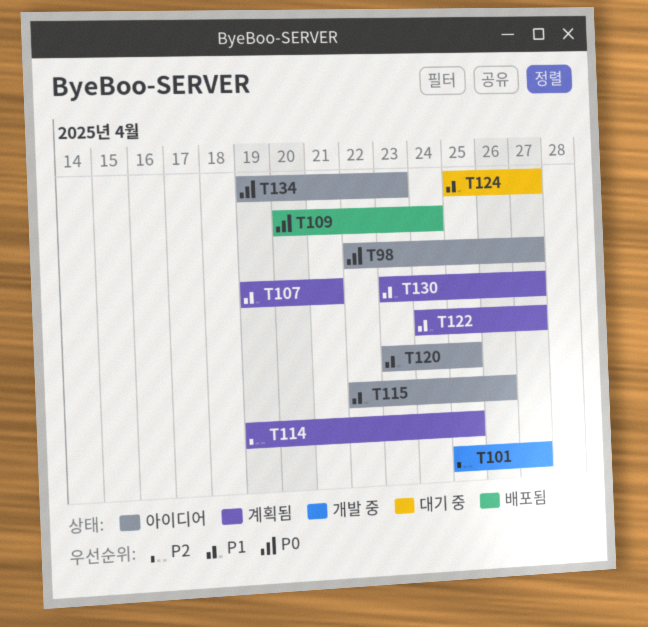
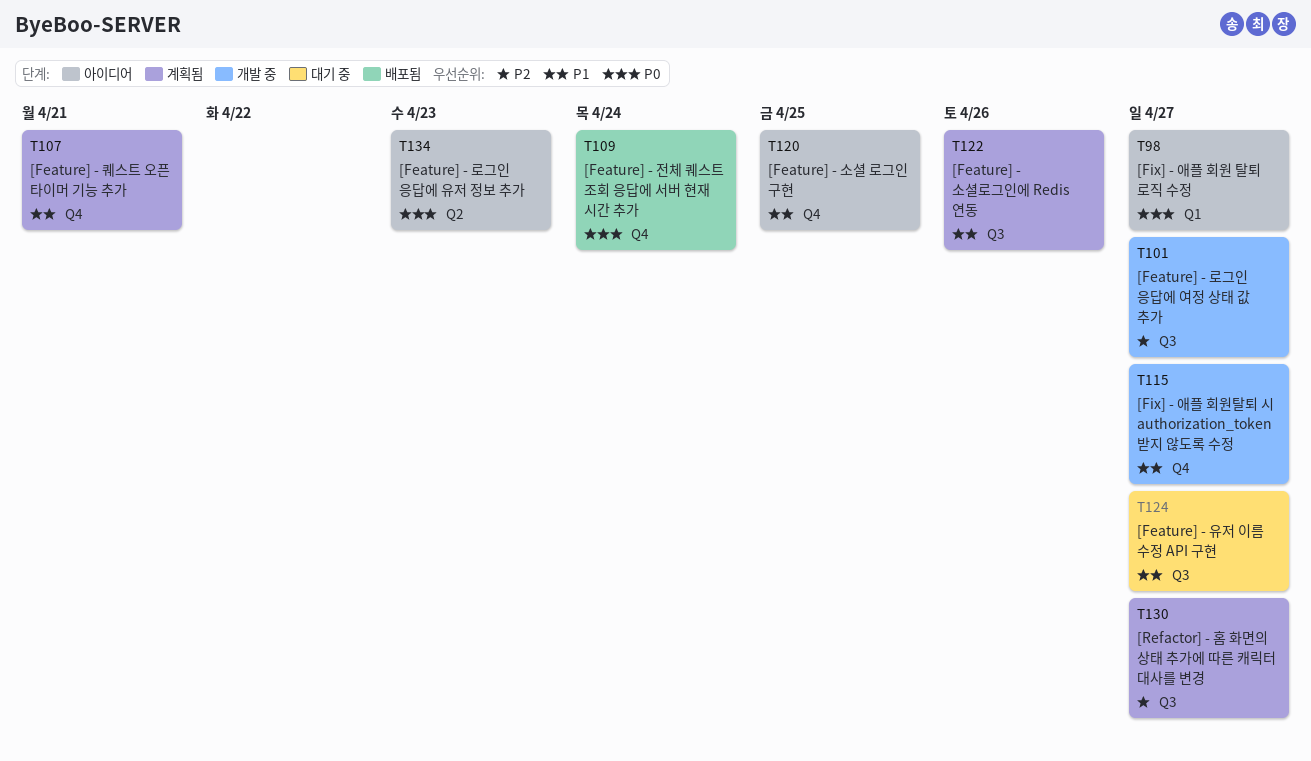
T114: present -> none
T115, status: 아이디어 -> 개발 중
T115, due: Apr 26 -> Apr 27
T122, due: Apr 27 -> Apr 26
T130, priority: P1 -> P2

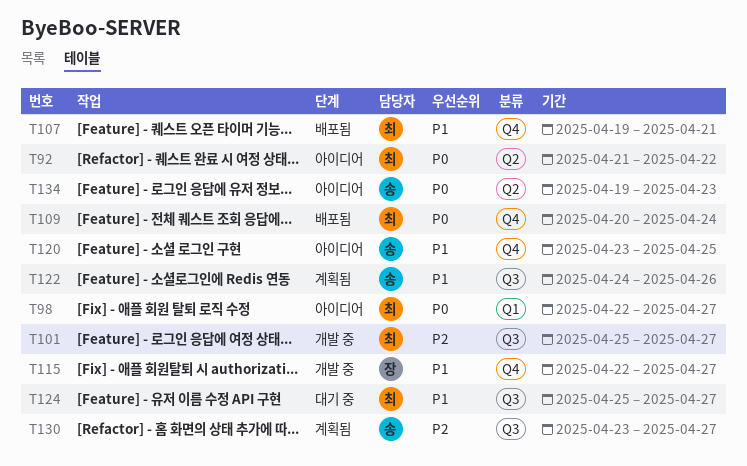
T92: none -> present
T107, status: 계획됨 -> 배포됨

